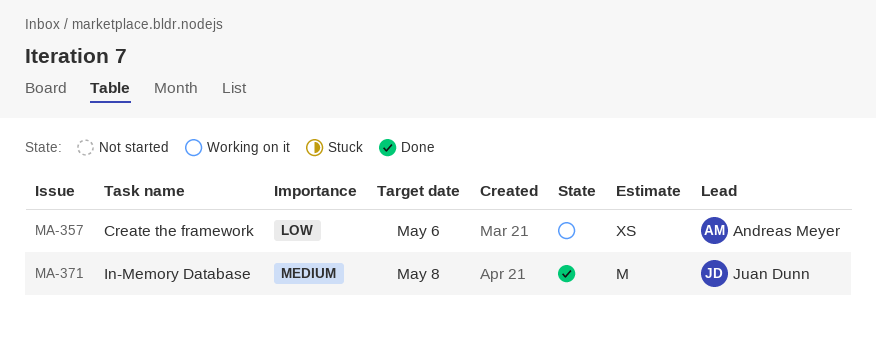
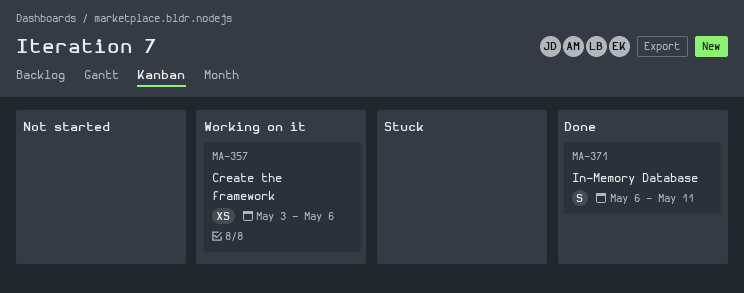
MA-371, estimate: M -> S
MA-371, due: May 8 -> May 11

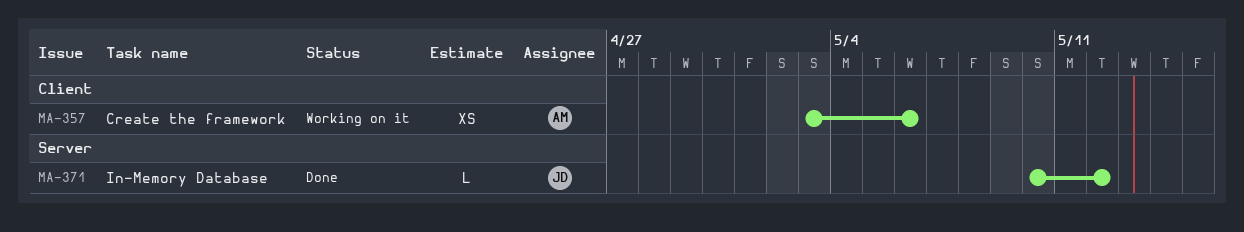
MA-371, estimate: S -> L
MA-371, start: May 6 -> May 10
MA-371, due: May 11 -> May 12

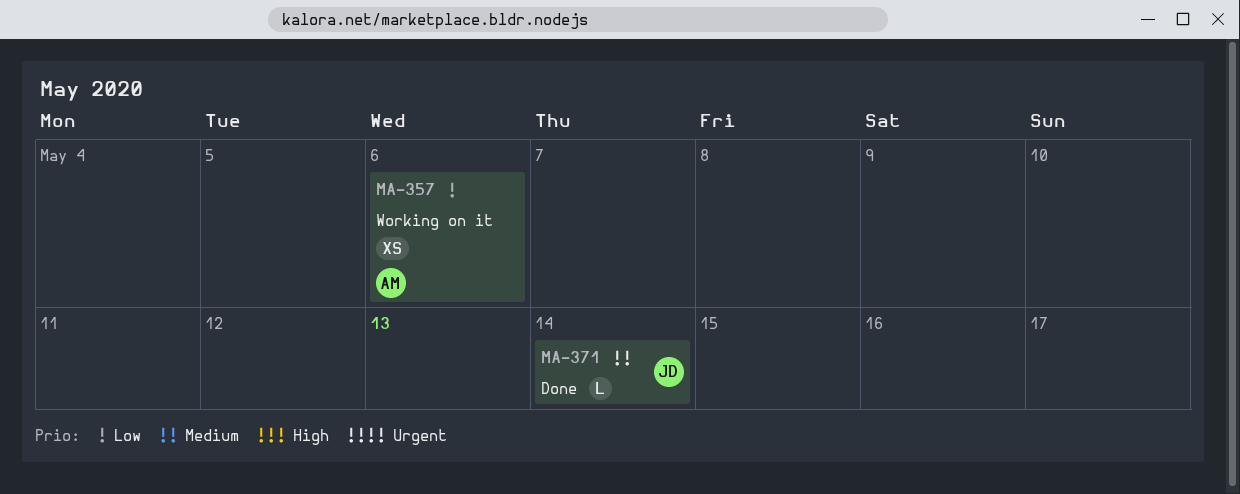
MA-371, due: May 12 -> May 14

